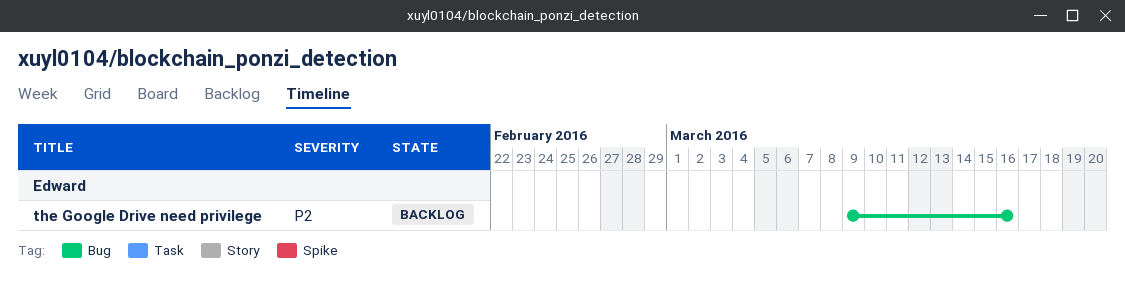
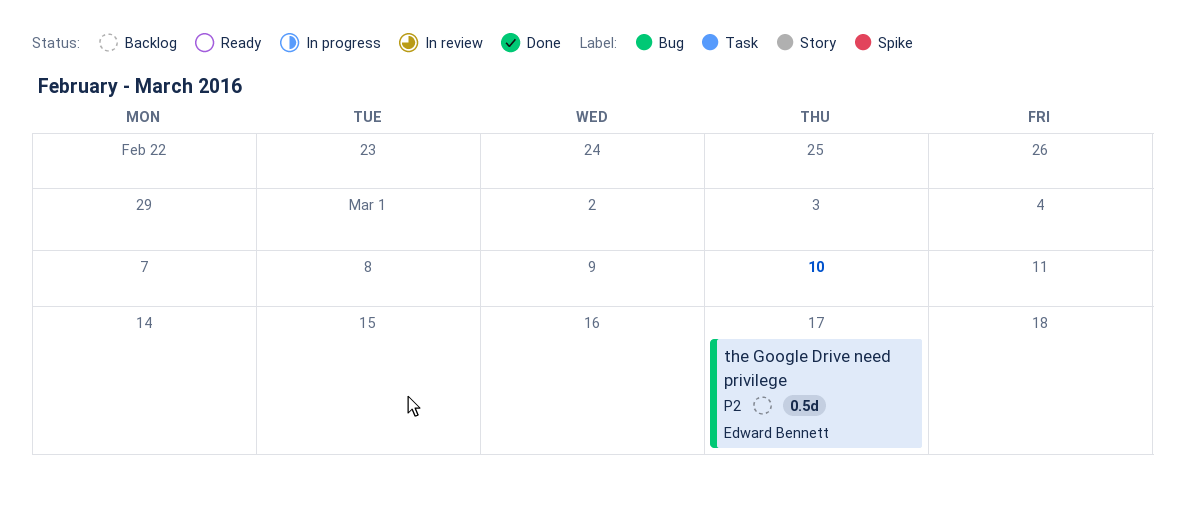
the Google Drive need privilege, due: Mar 16 -> Mar 17

